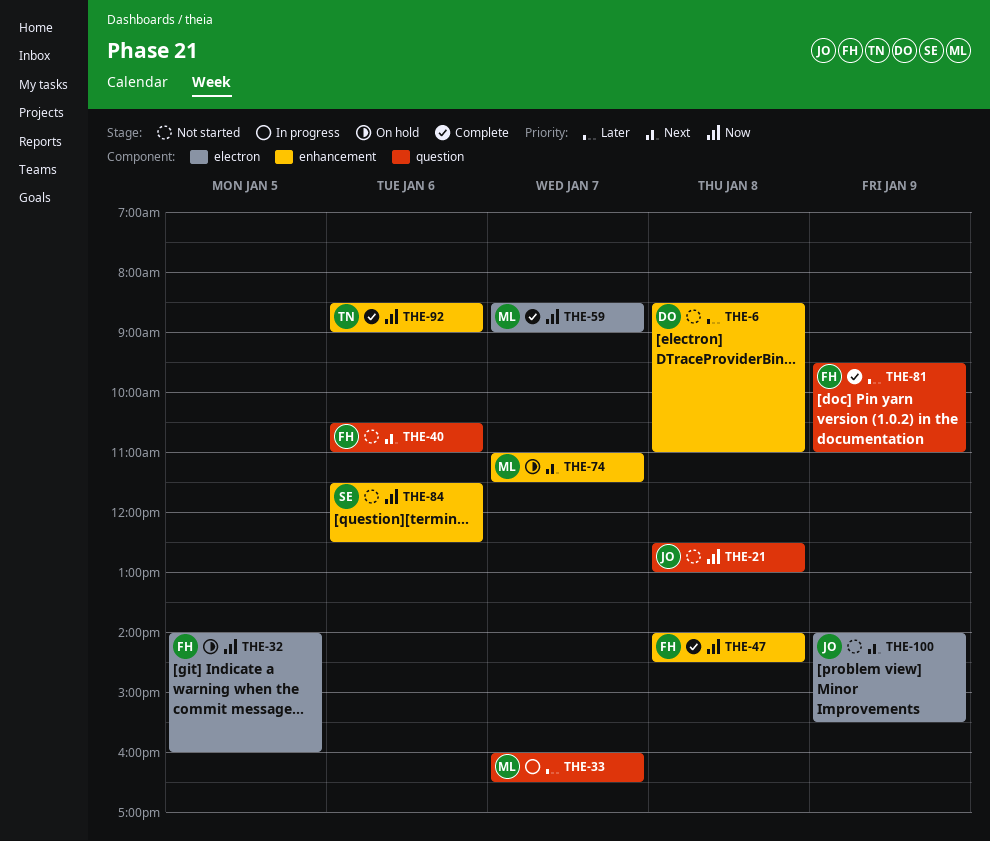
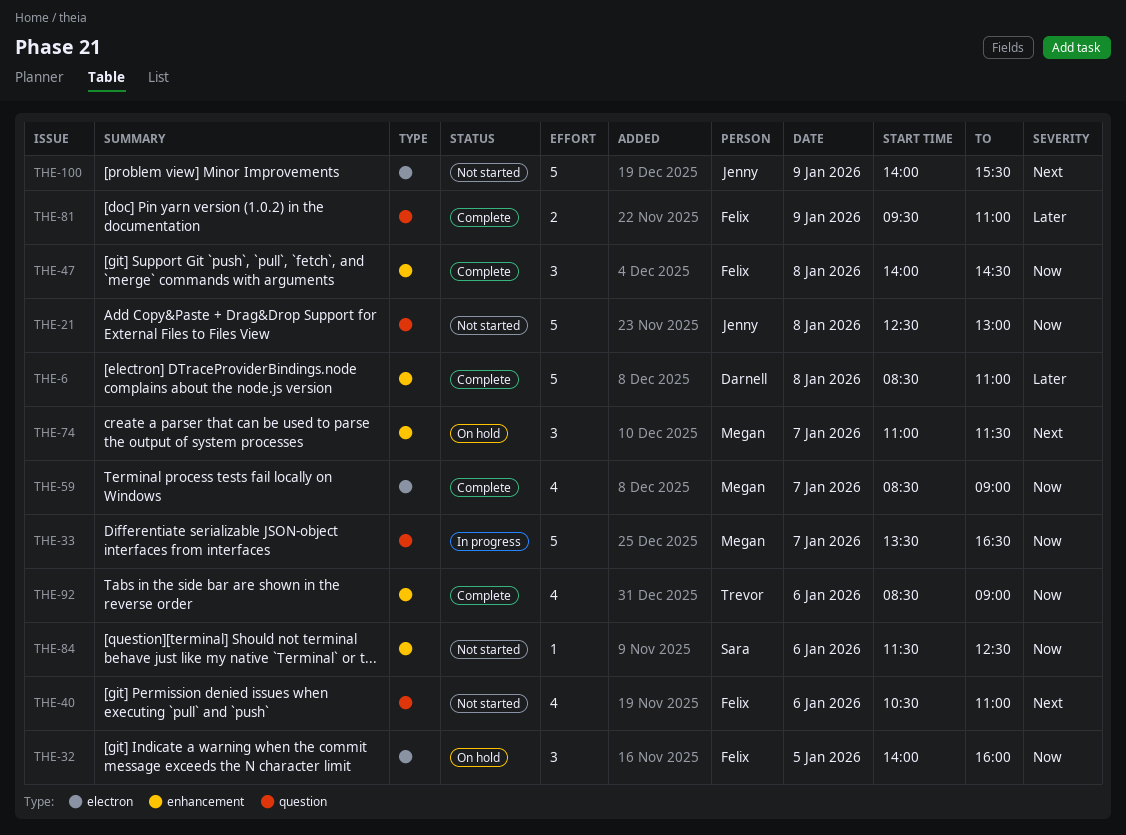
THE-6, status: Not started -> Complete
THE-33, priority: Later -> Now
THE-33, begins: 16:00 -> 13:30

